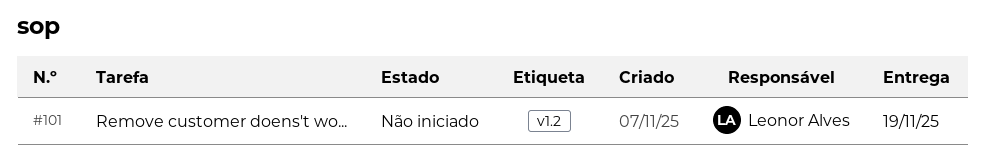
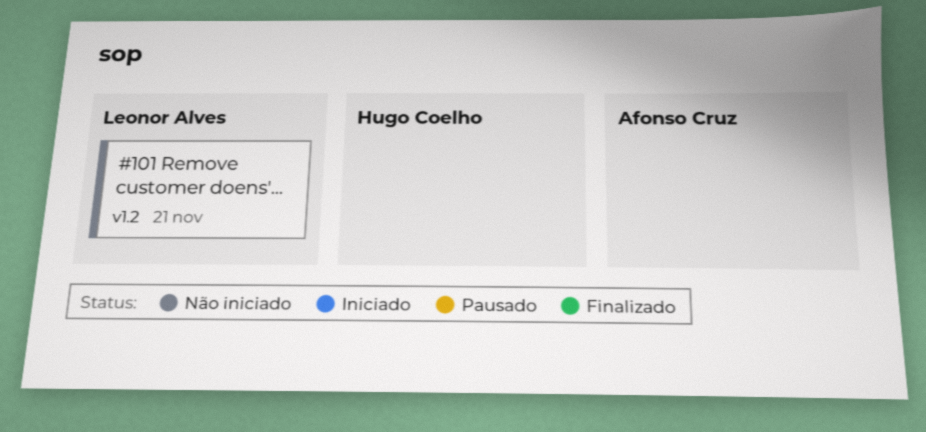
#101, due: Nov 19 -> Nov 21

